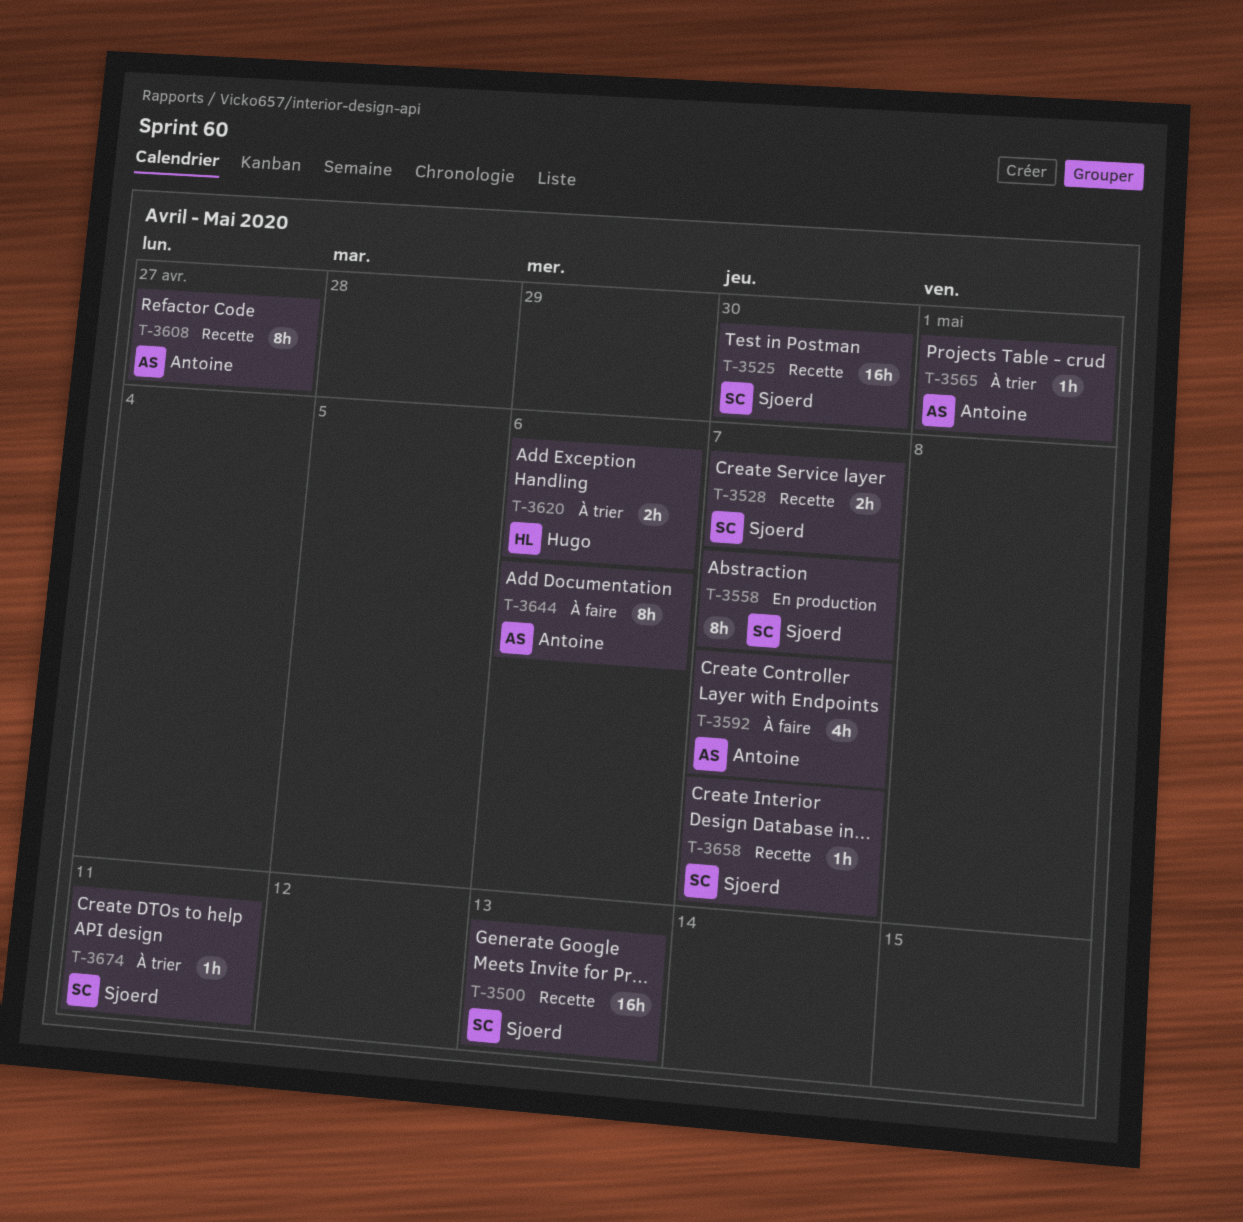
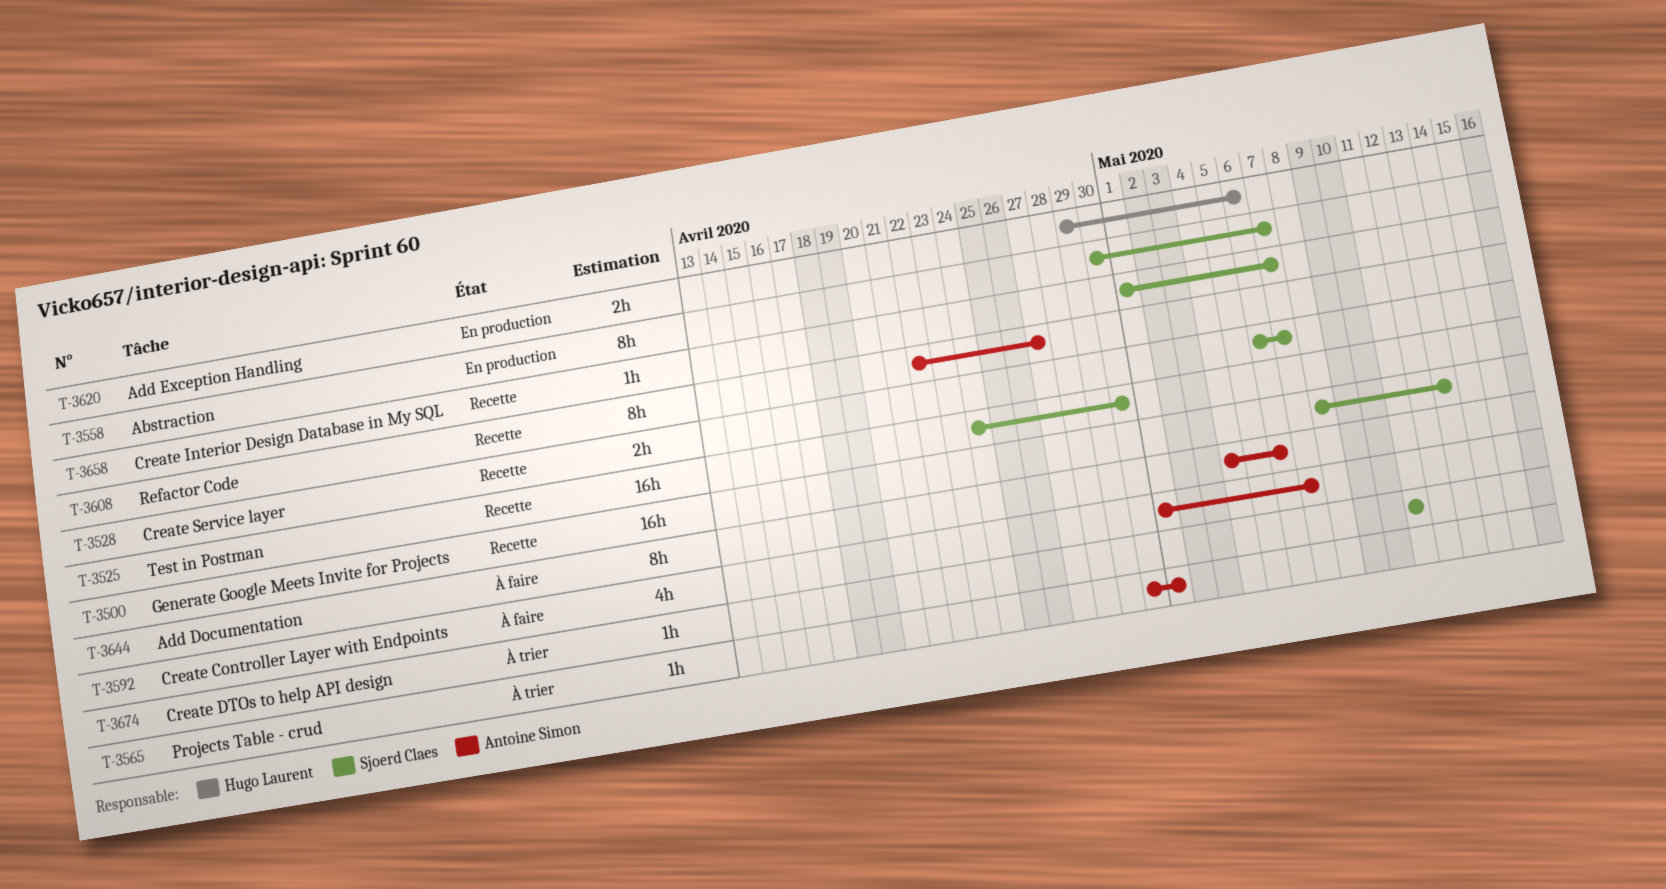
T-3620, status: À trier -> En production

